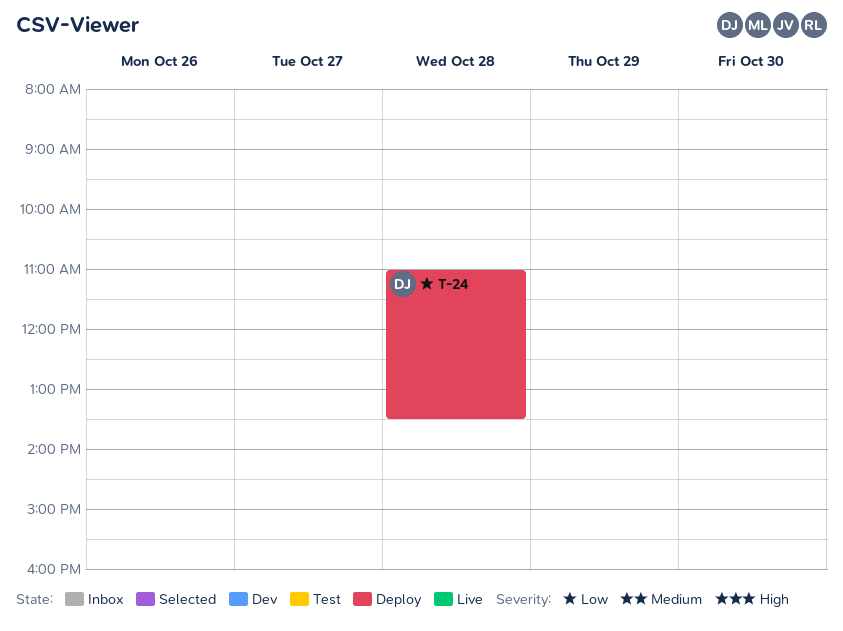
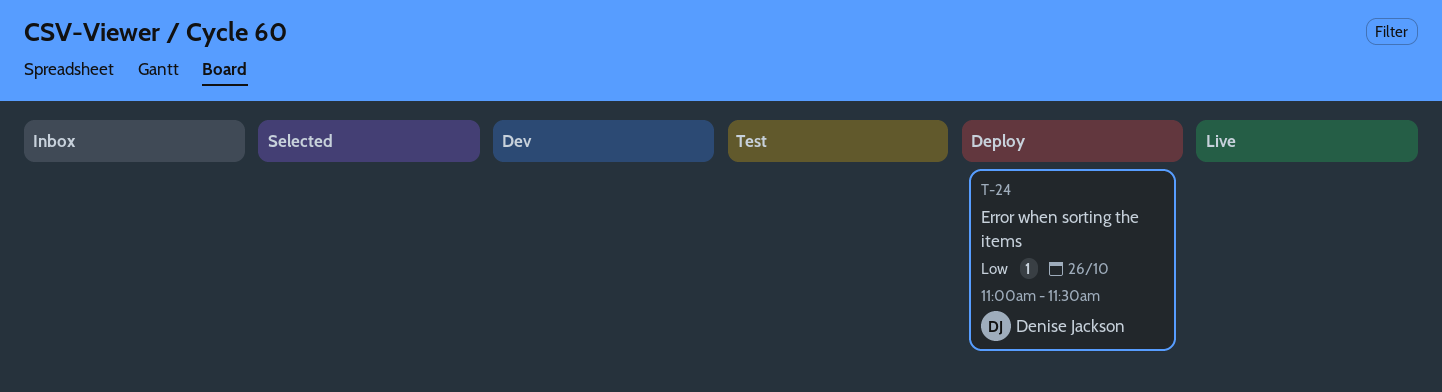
T-24, day: Oct 28 -> Oct 26
T-24, ends: 13:30 -> 11:30

